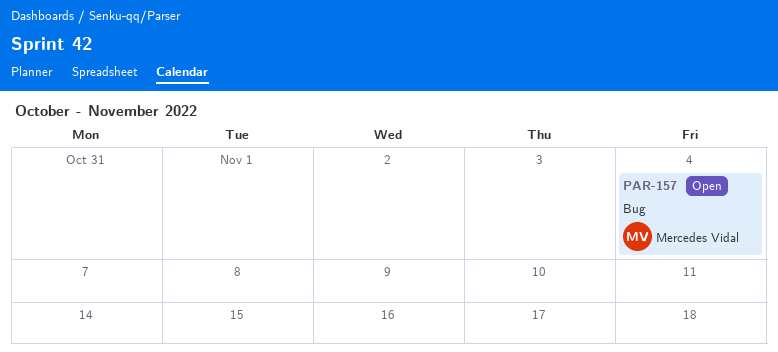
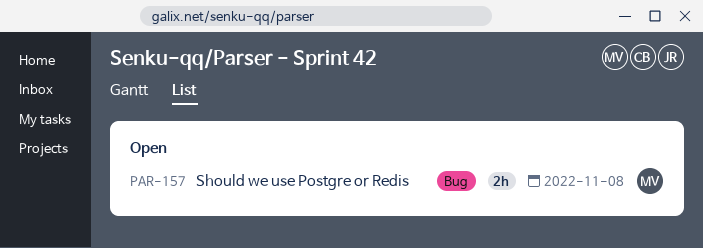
PAR-157, due: Nov 4 -> Nov 8

